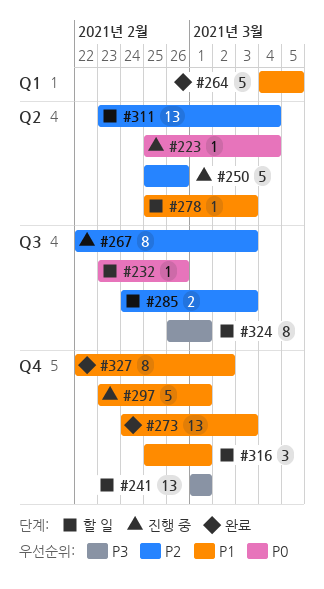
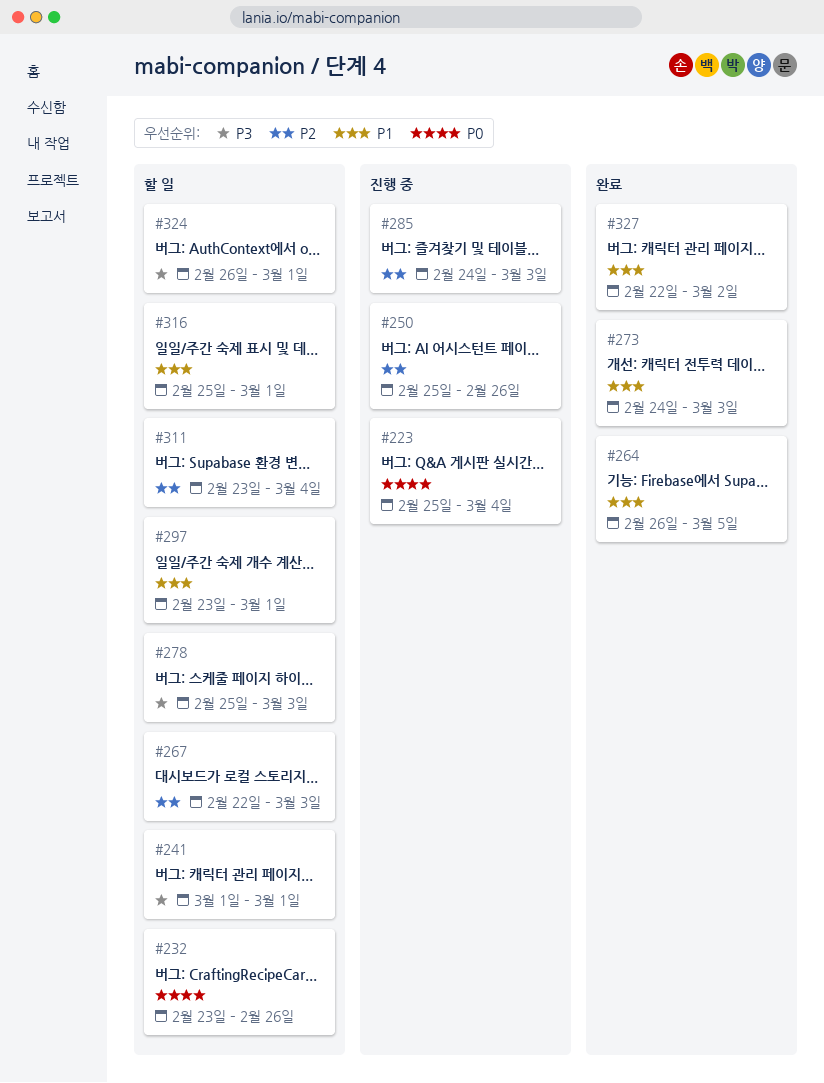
#264, start: Mar 4 -> Feb 26
#267, status: 진행 중 -> 할 일
#278, priority: P1 -> P3
#285, status: 할 일 -> 진행 중
#297, status: 진행 중 -> 할 일

